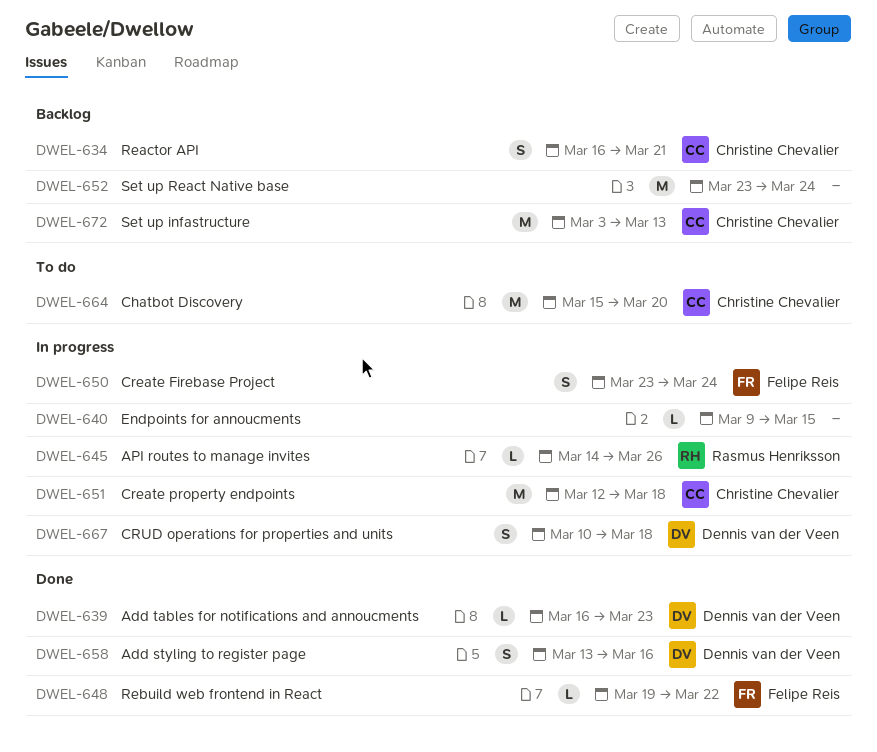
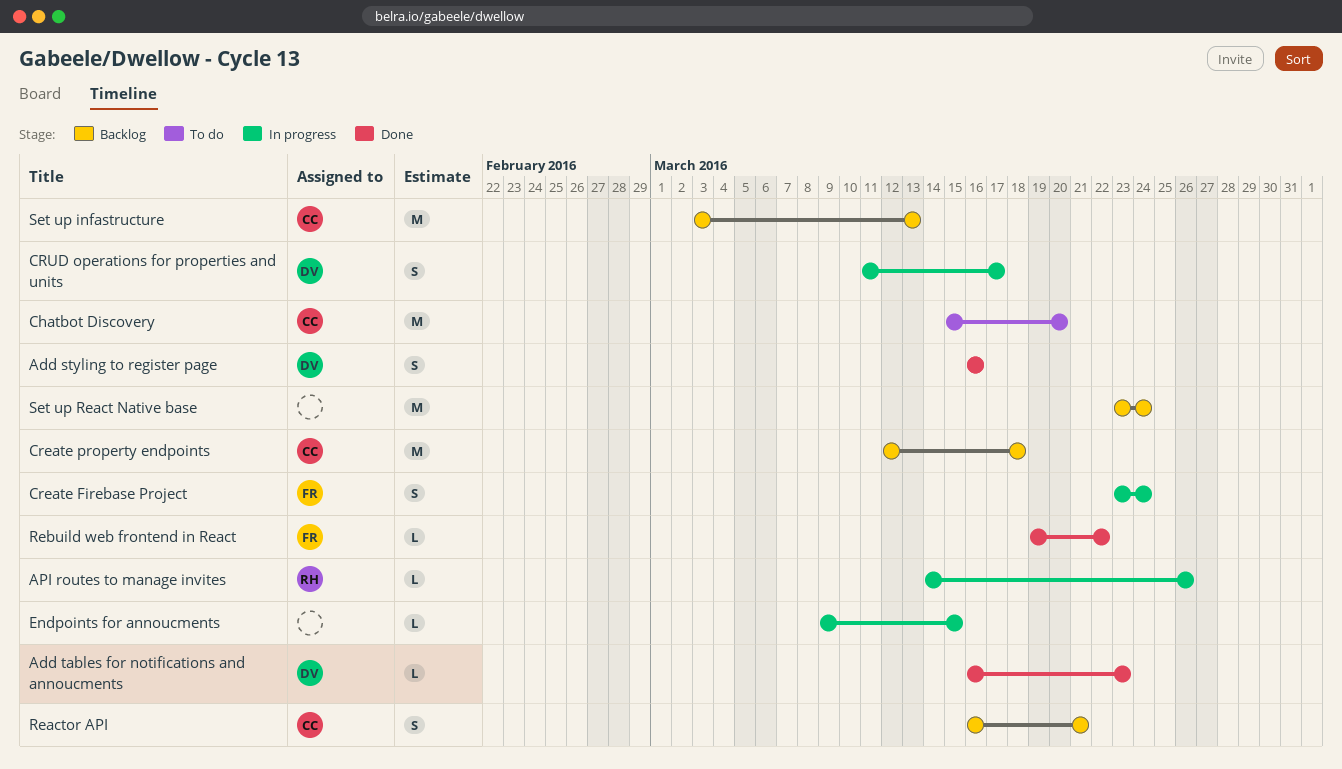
Add styling to register page, start: Mar 13 -> Mar 16
Create property endpoints, status: In progress -> Backlog
CRUD operations for properties and units, start: Mar 10 -> Mar 11
CRUD operations for properties and units, due: Mar 18 -> Mar 17

